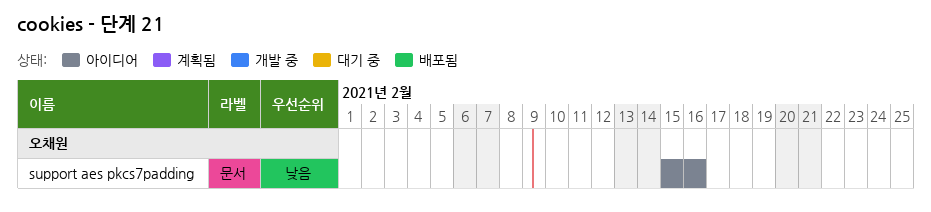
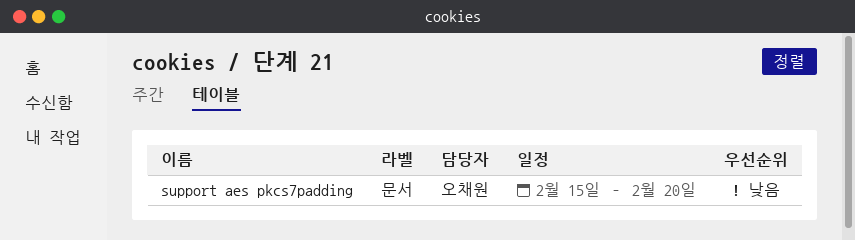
support aes pkcs7padding, due: Feb 16 -> Feb 20

